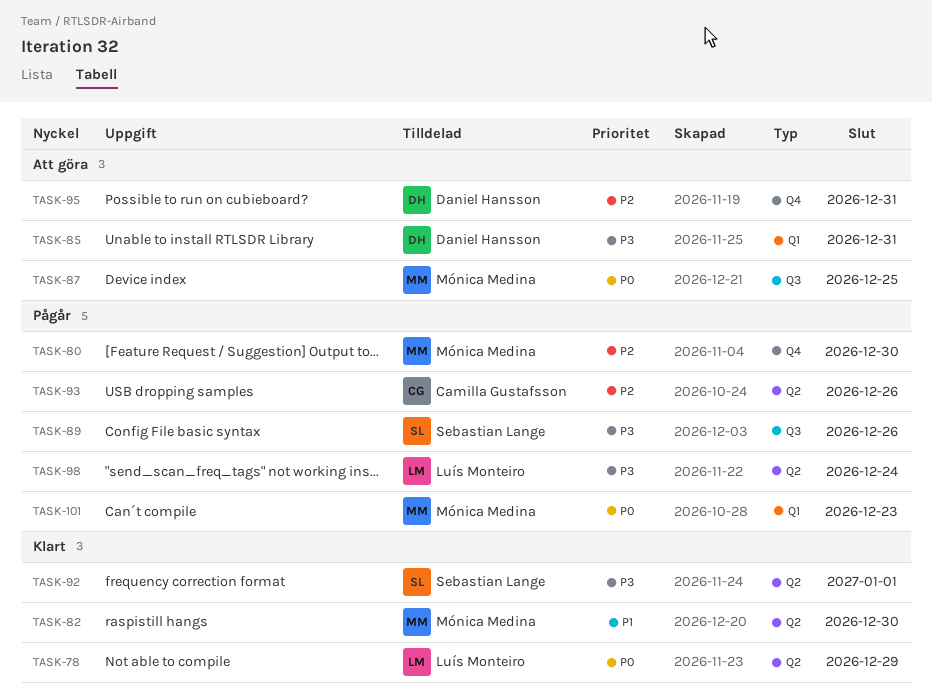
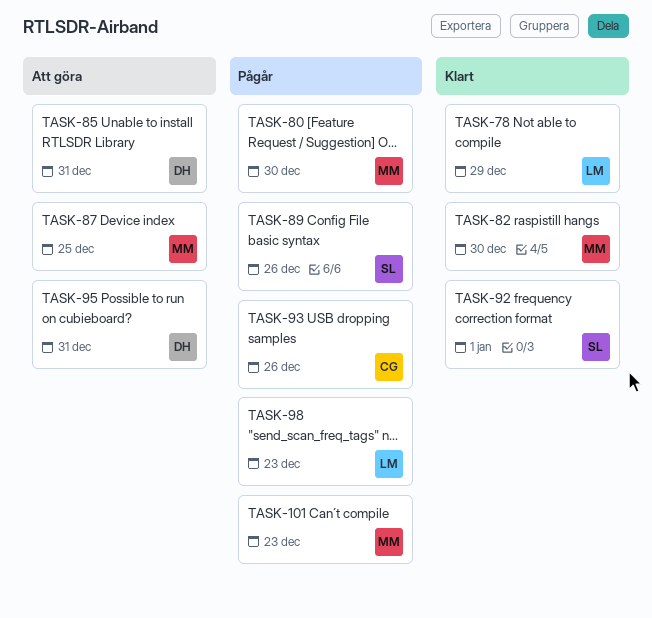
TASK-98, due: Dec 24 -> Dec 23

